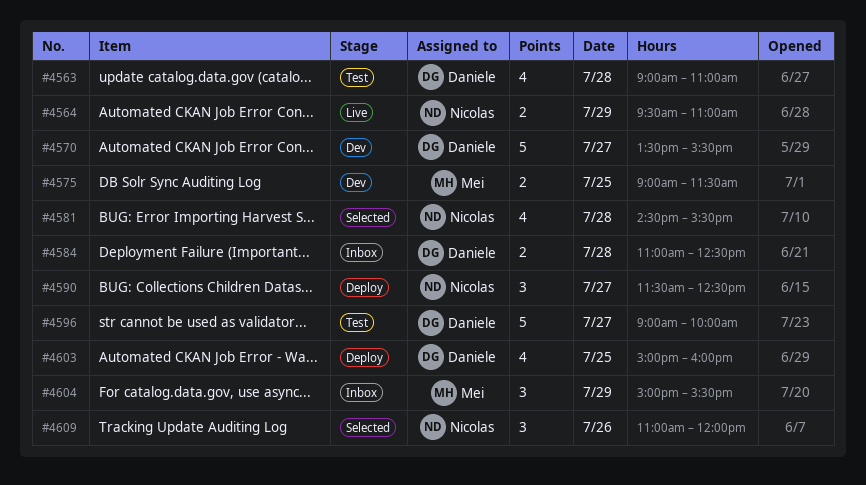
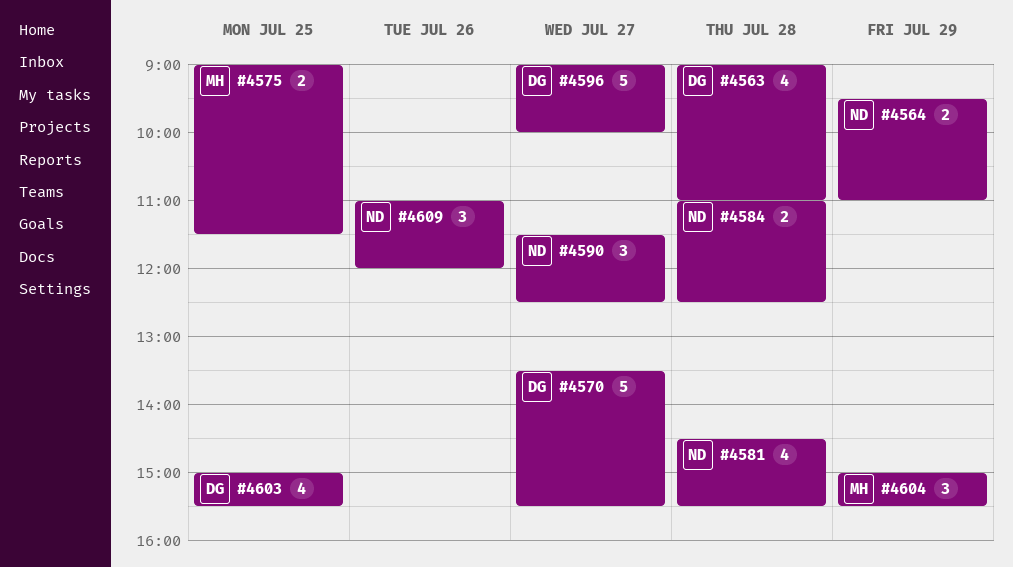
#4584, owner: Daniele -> Nicolas
#4603, ends: 16:00 -> 15:30

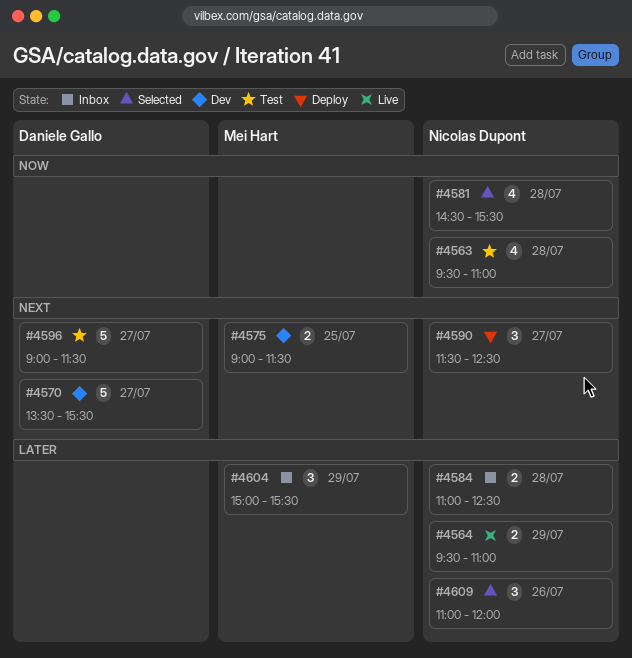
#4563, owner: Daniele Gallo -> Nicolas Dupont
#4563, begins: 09:00 -> 09:30
#4596, ends: 10:00 -> 11:30
#4603: present -> none

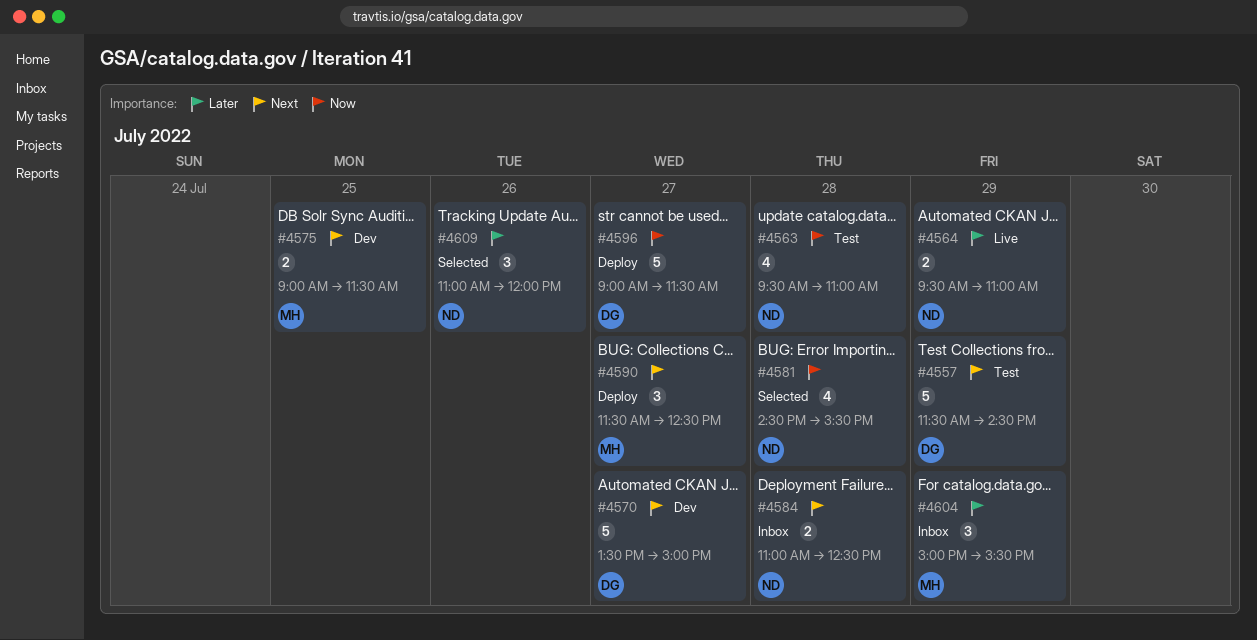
#4557: none -> present
#4570, ends: 15:30 -> 15:00
#4584, priority: Later -> Next
#4590, owner: Nicolas Dupont -> Mei Hart
#4596, status: Test -> Deploy
#4596, priority: Next -> Now

